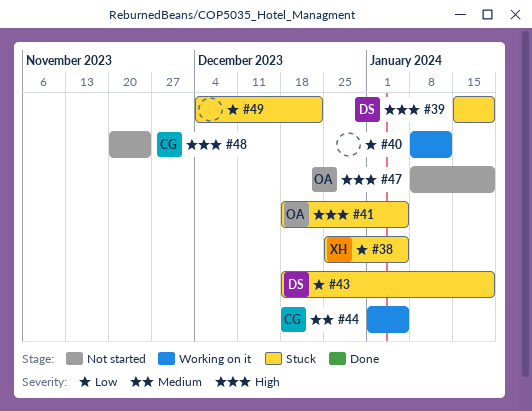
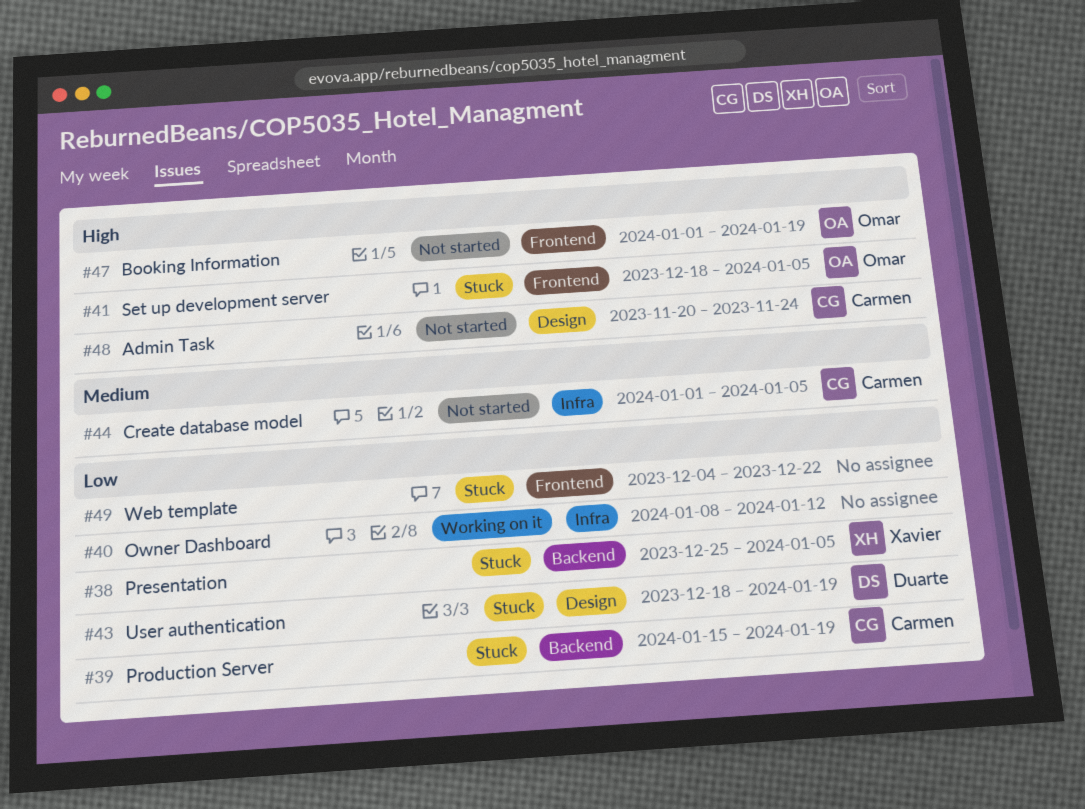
#39, owner: Duarte -> Carmen
#39, priority: High -> Low
#44, status: Working on it -> Not started
#47, start: Jan 8 -> Jan 1

